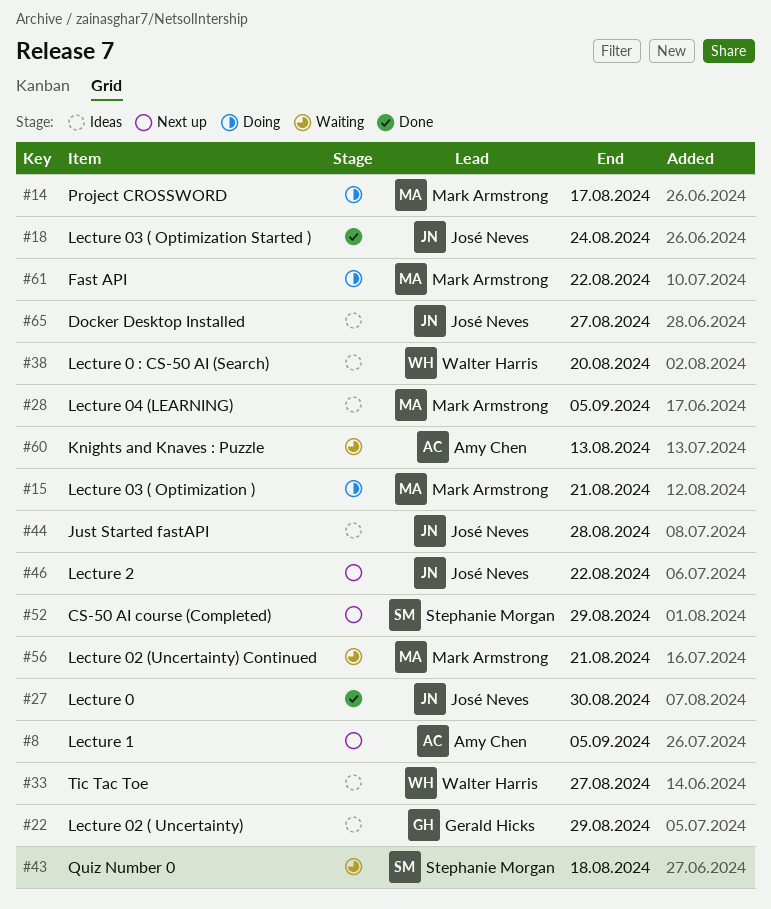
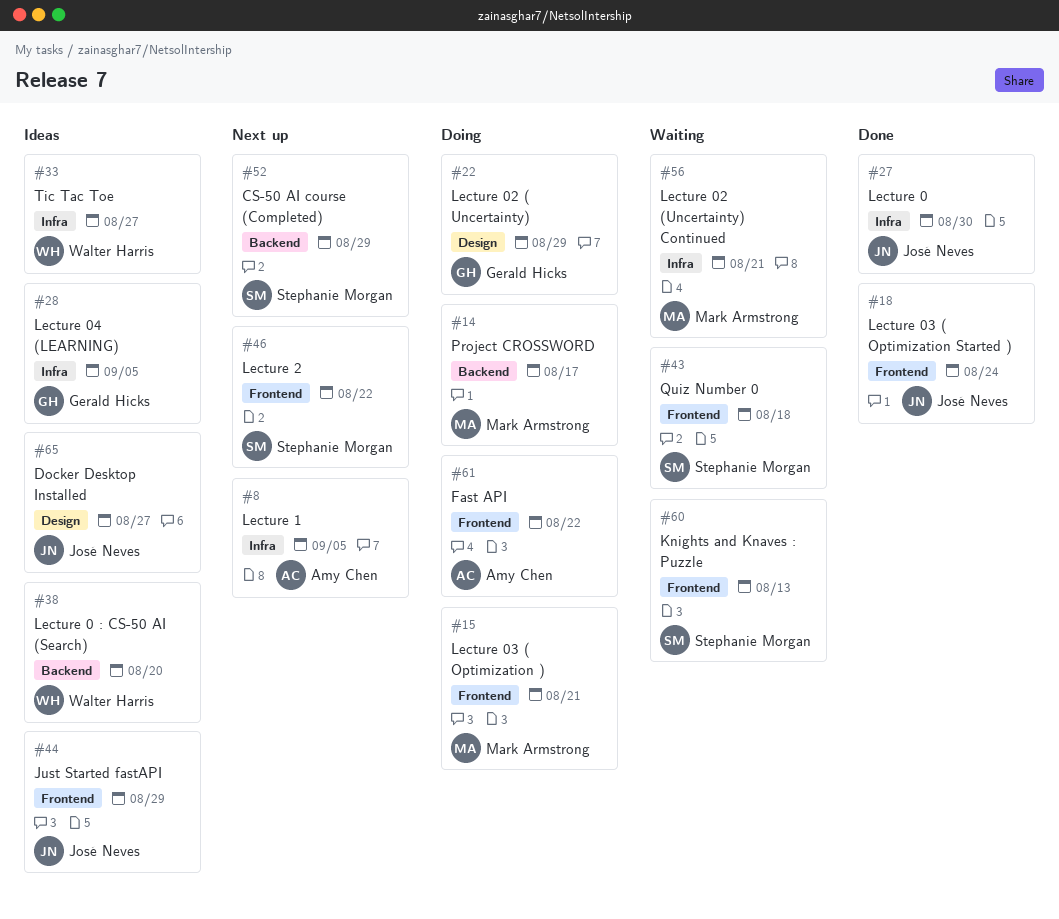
#22, status: Ideas -> Doing
#28, owner: Mark Armstrong -> Gerald Hicks
#44, due: Aug 28 -> Aug 29
#46, owner: José Neves -> Stephanie Morgan
#60, owner: Amy Chen -> Stephanie Morgan
#61, owner: Mark Armstrong -> Amy Chen

